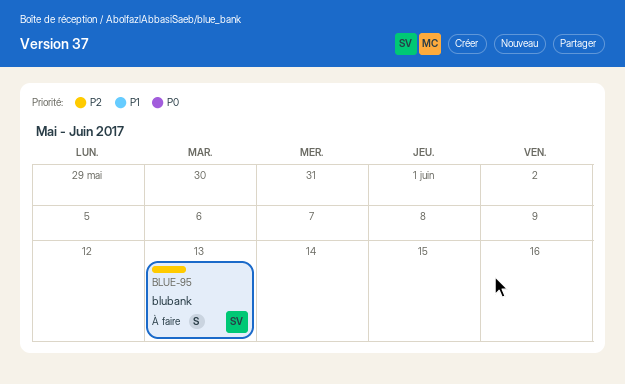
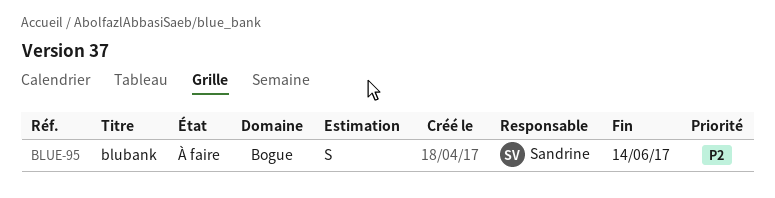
BLUE-95, due: Jun 13 -> Jun 14

